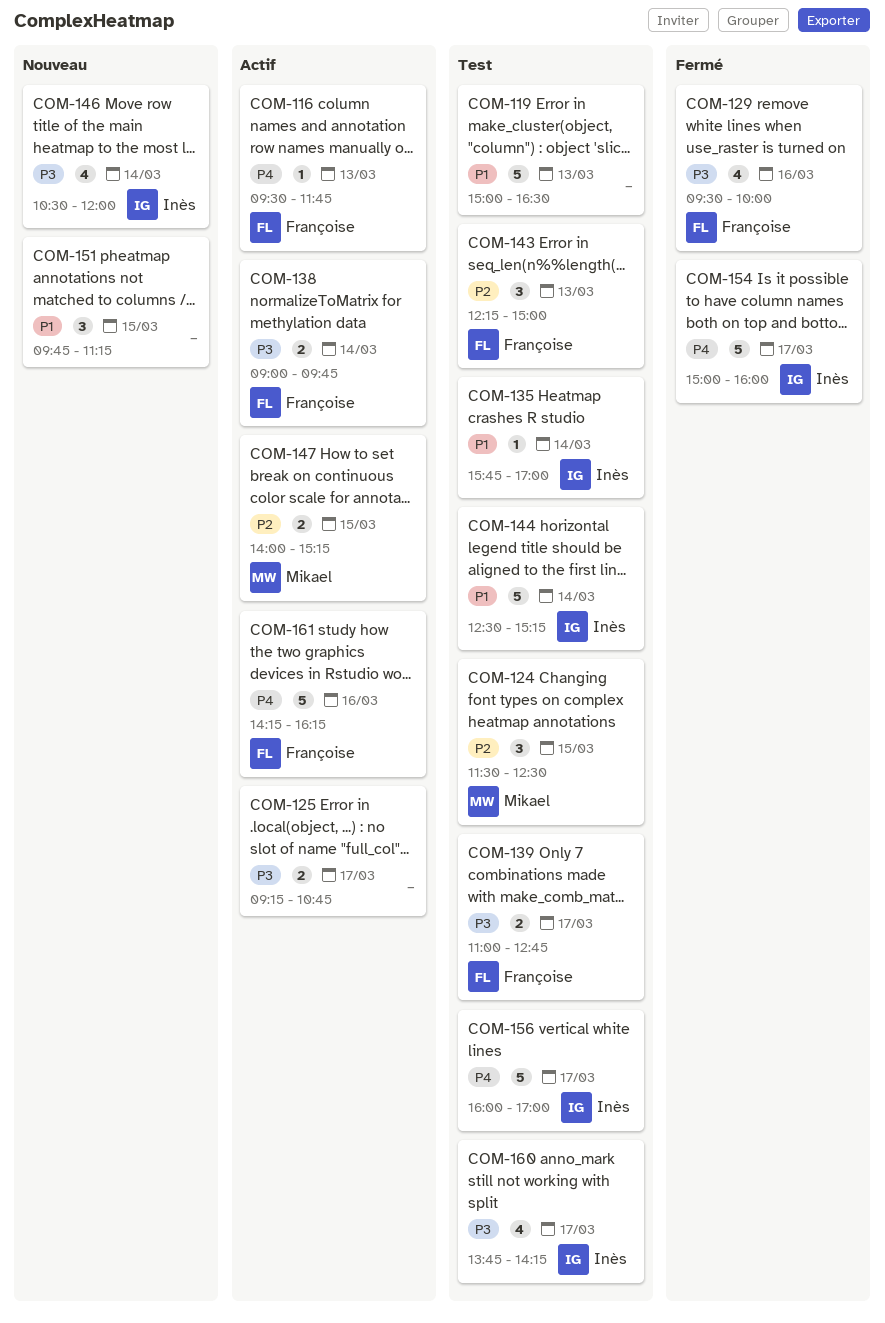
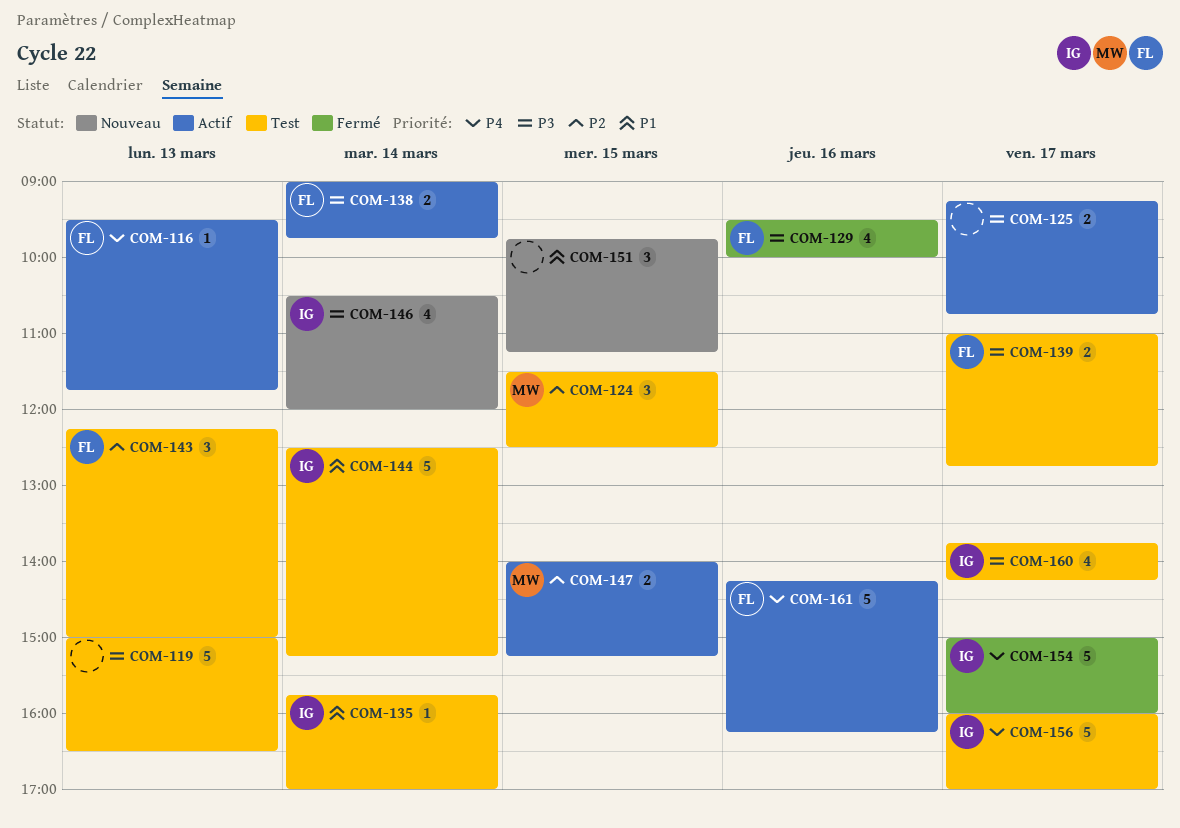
COM-119, priority: P1 -> P3

